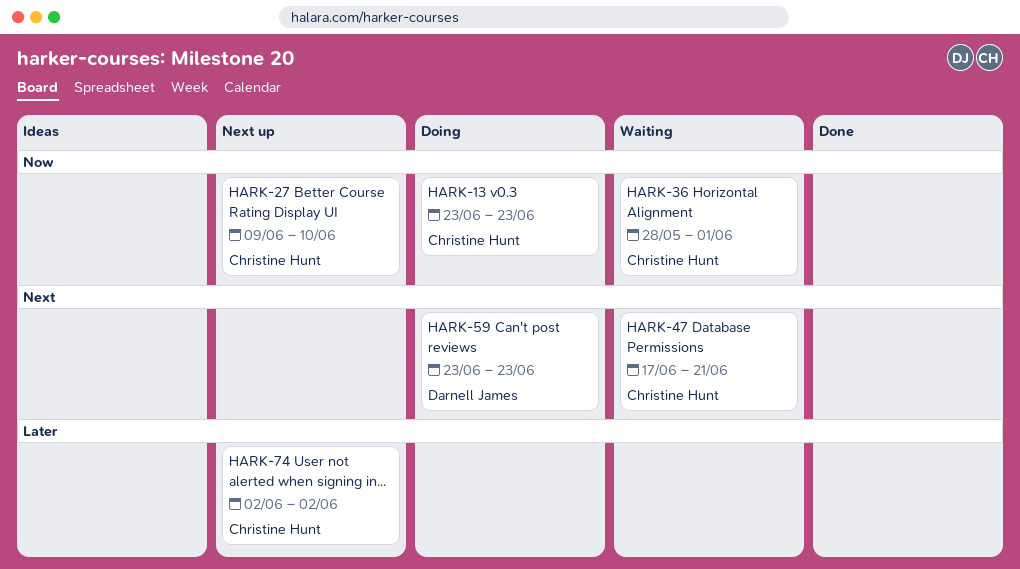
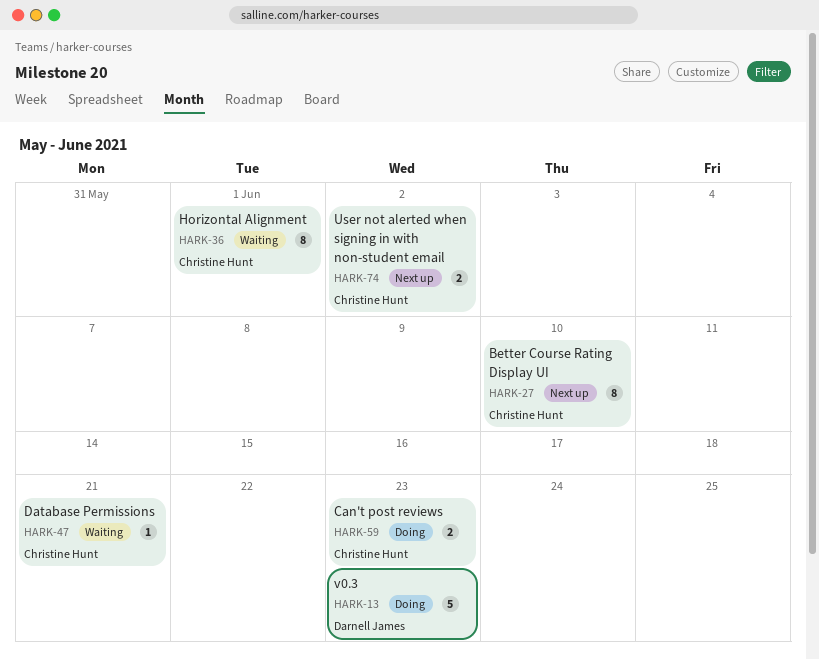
HARK-13, owner: Christine Hunt -> Darnell James
HARK-59, owner: Darnell James -> Christine Hunt

